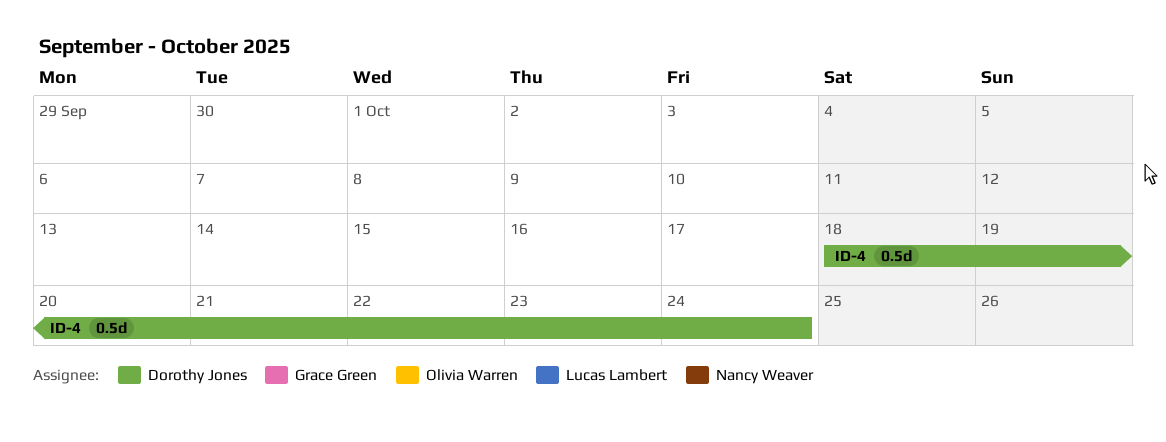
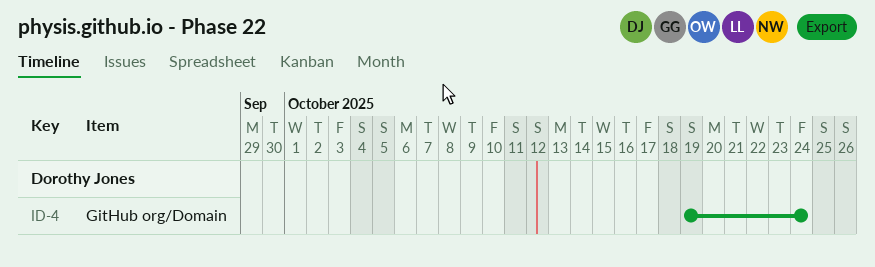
ID-4, start: Oct 18 -> Oct 19

